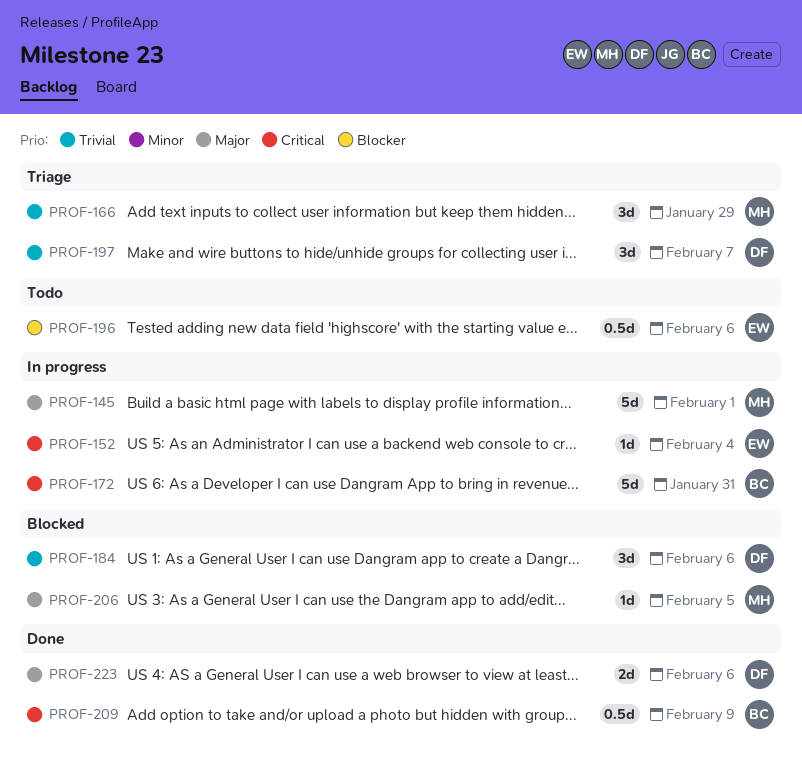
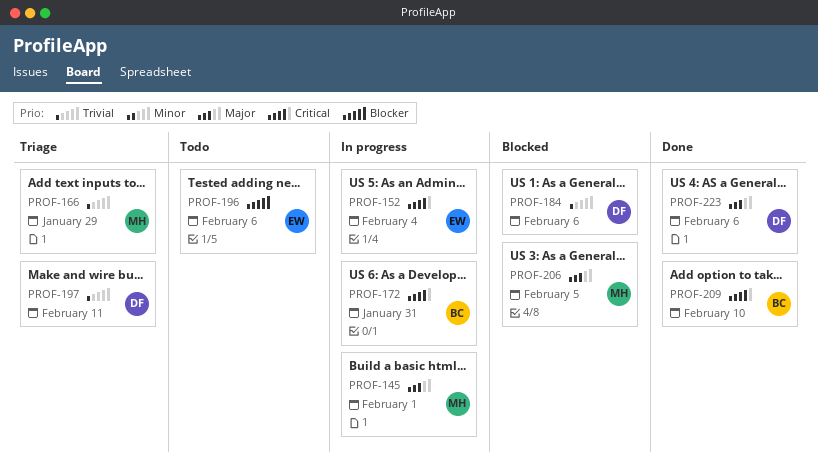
PROF-197, due: Feb 7 -> Feb 11
PROF-209, due: Feb 9 -> Feb 10

